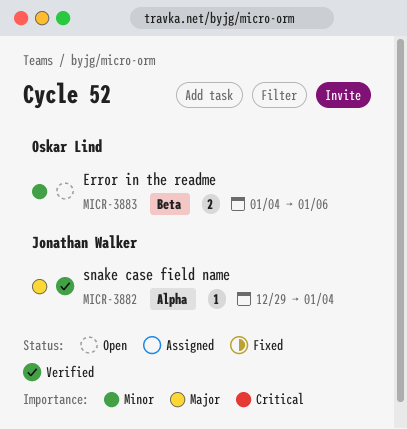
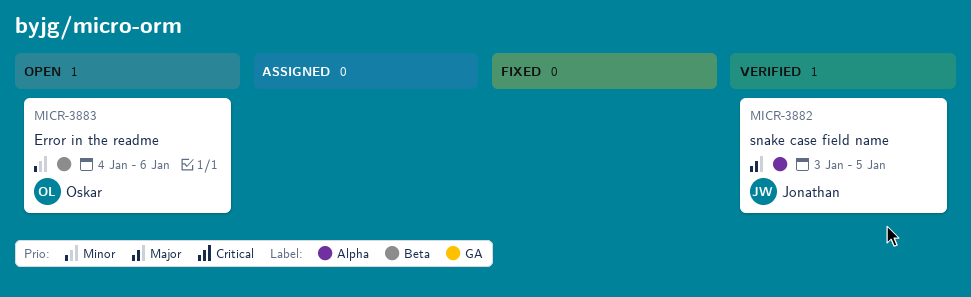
MICR-3882, start: Dec 29 -> Jan 3
MICR-3882, due: Jan 4 -> Jan 5

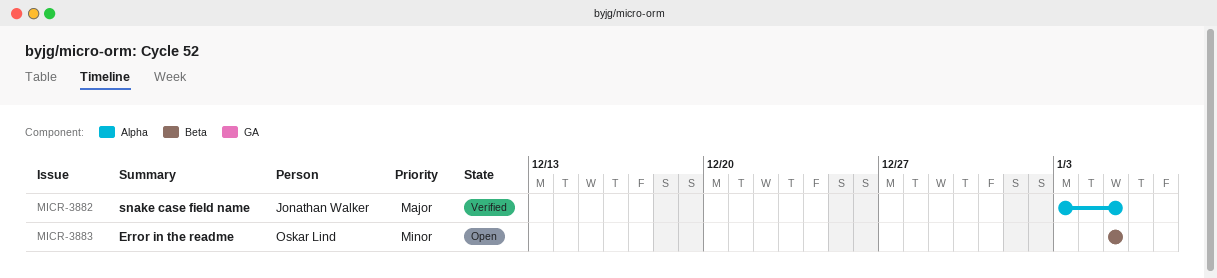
MICR-3883, start: Jan 4 -> Jan 5
MICR-3883, due: Jan 6 -> Jan 5

